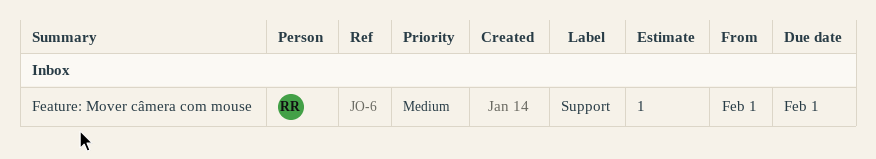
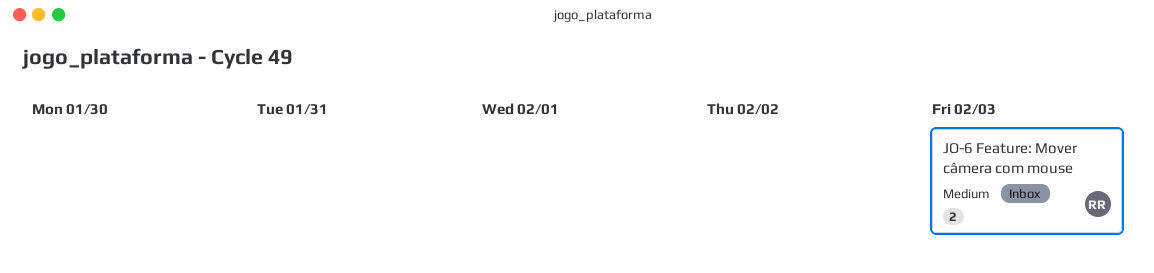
JO-6, estimate: 1 -> 2
JO-6, due: Feb 1 -> Feb 3

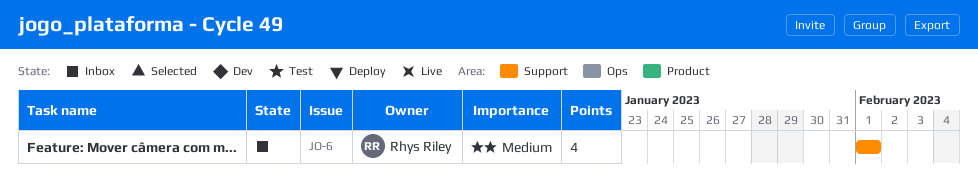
JO-6, estimate: 2 -> 4
JO-6, due: Feb 3 -> Feb 1

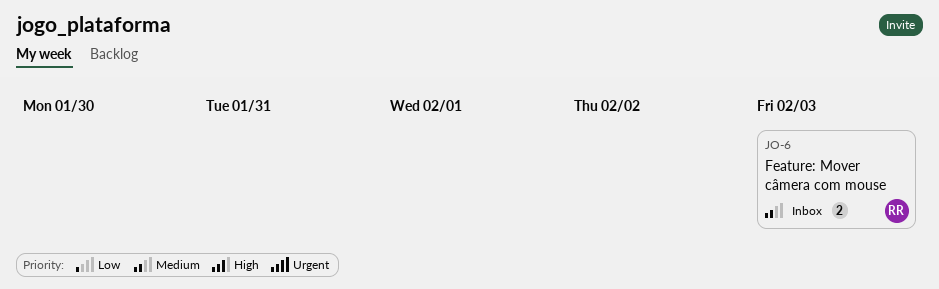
JO-6, estimate: 4 -> 2
JO-6, due: Feb 1 -> Feb 3

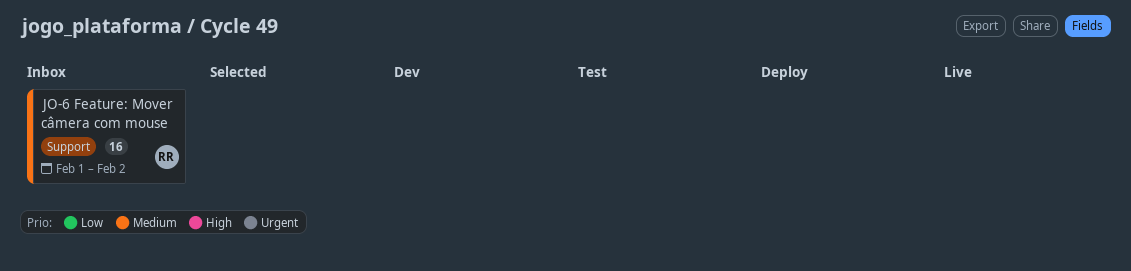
JO-6, estimate: 2 -> 16
JO-6, due: Feb 3 -> Feb 2

